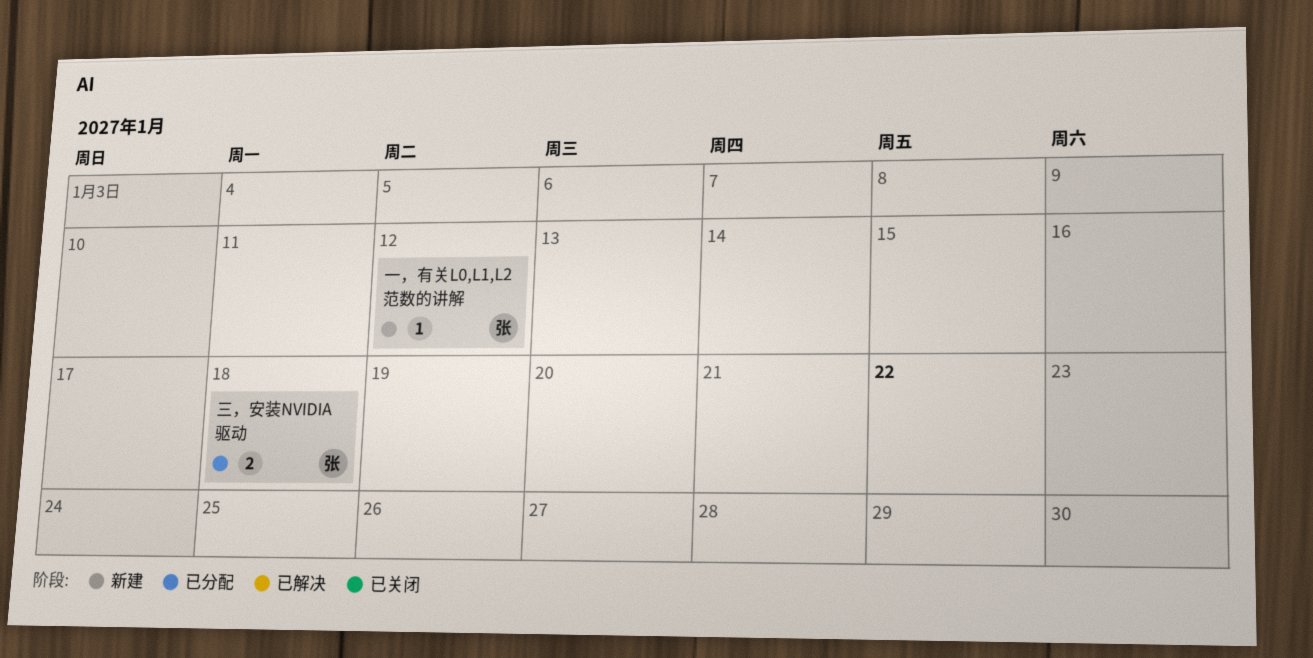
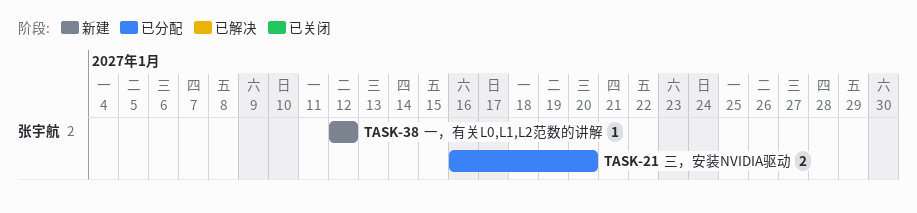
三，安装NVIDIA驱动, due: Jan 18 -> Jan 20

